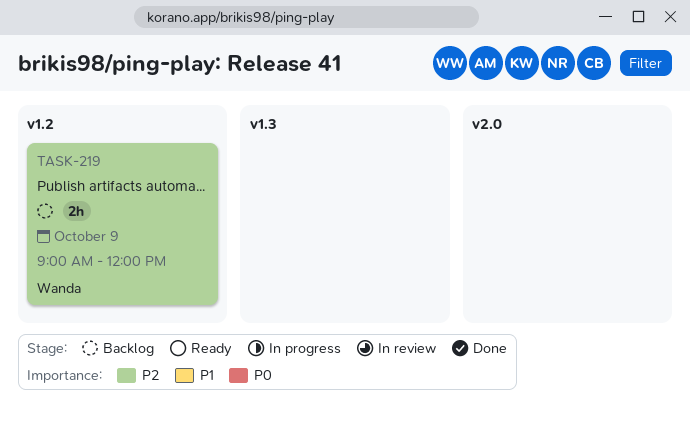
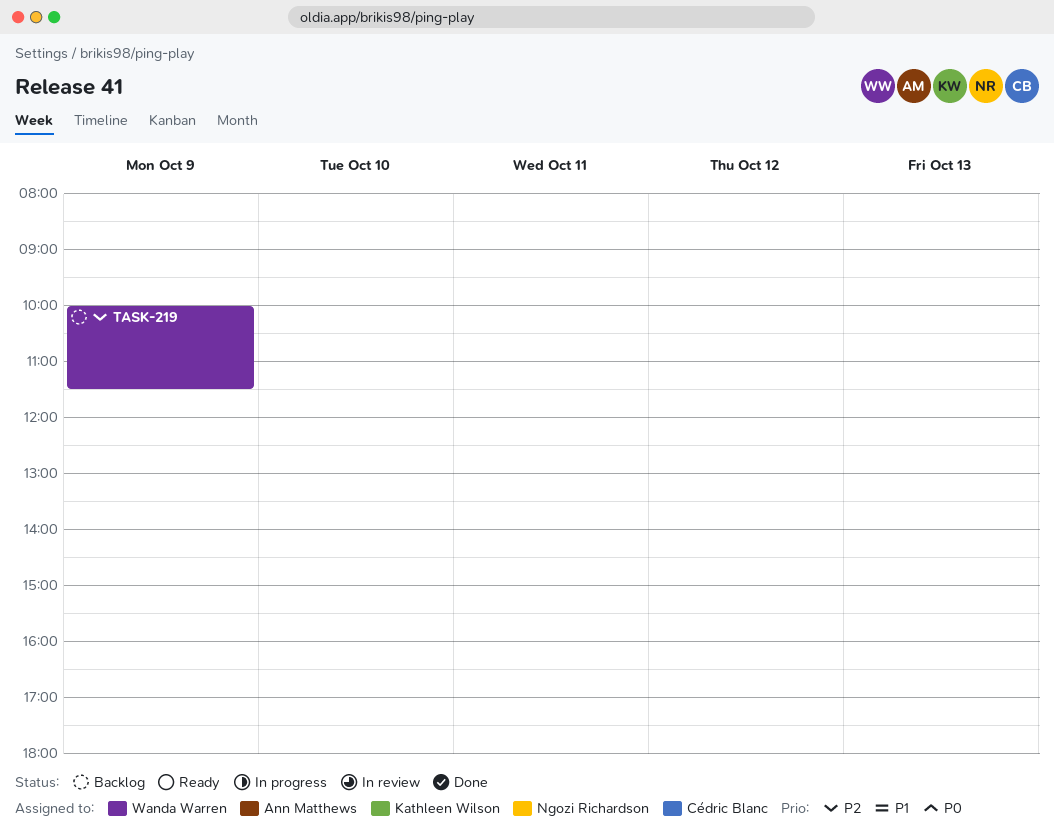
TASK-219, begins: 09:00 -> 10:00
TASK-219, ends: 12:00 -> 11:30

